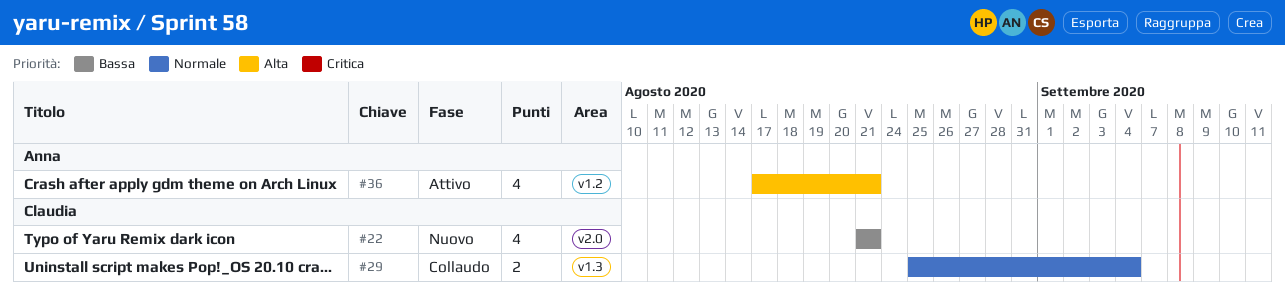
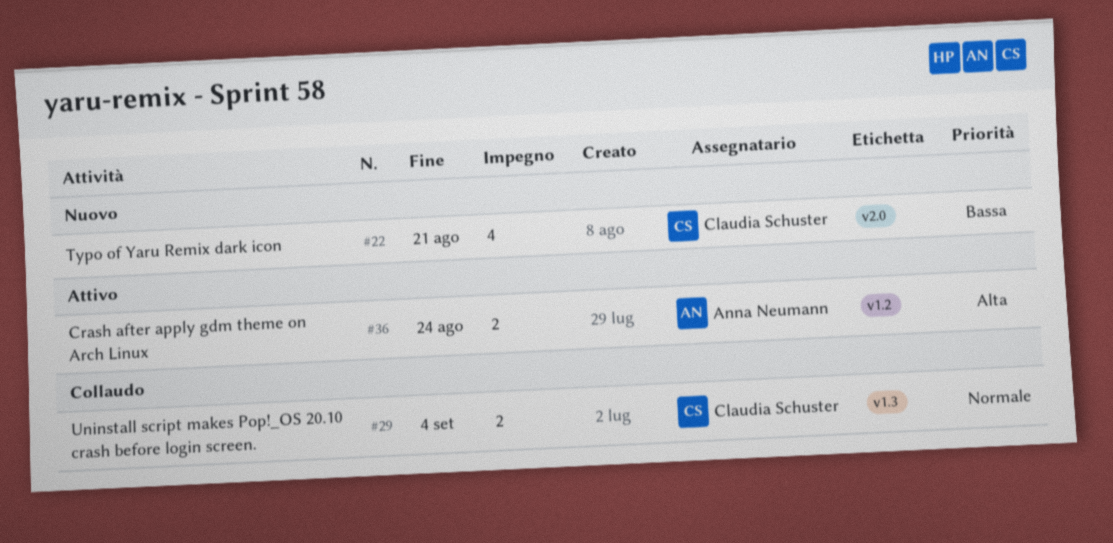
#36, estimate: 4 -> 2
#36, due: Aug 21 -> Aug 24

